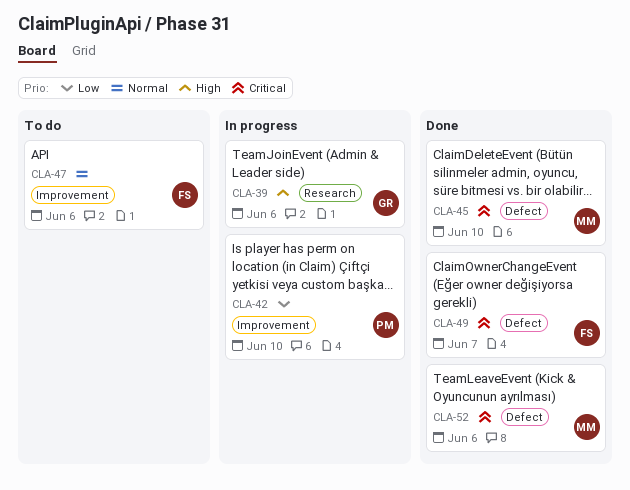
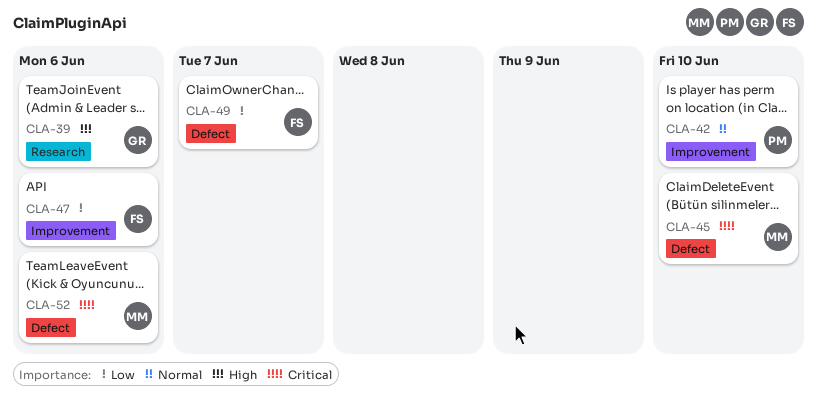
CLA-42, priority: Low -> Normal
CLA-47, priority: Normal -> Low
CLA-49, priority: Critical -> Low

